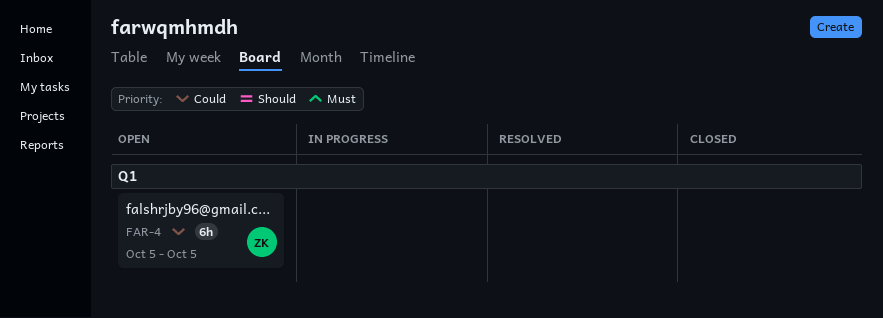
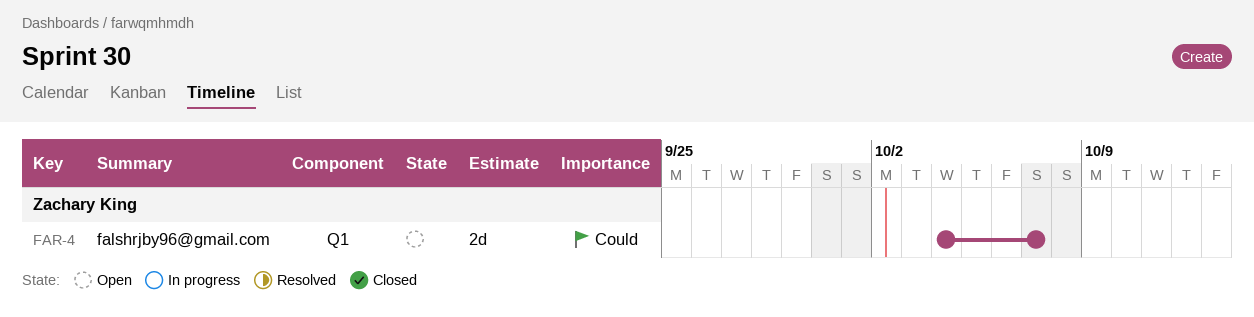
FAR-4, estimate: 6h -> 2d
FAR-4, start: Oct 5 -> Oct 4
FAR-4, due: Oct 5 -> Oct 7

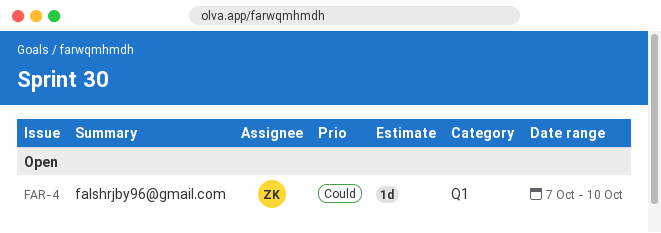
FAR-4, estimate: 2d -> 1d
FAR-4, start: Oct 4 -> Oct 7
FAR-4, due: Oct 7 -> Oct 10

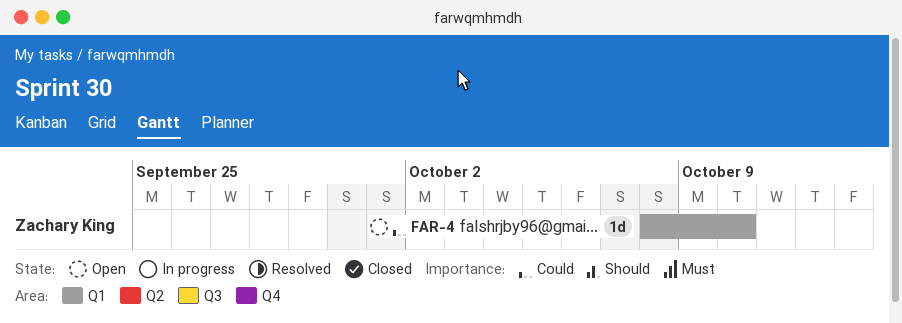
FAR-4, start: Oct 7 -> Oct 8

